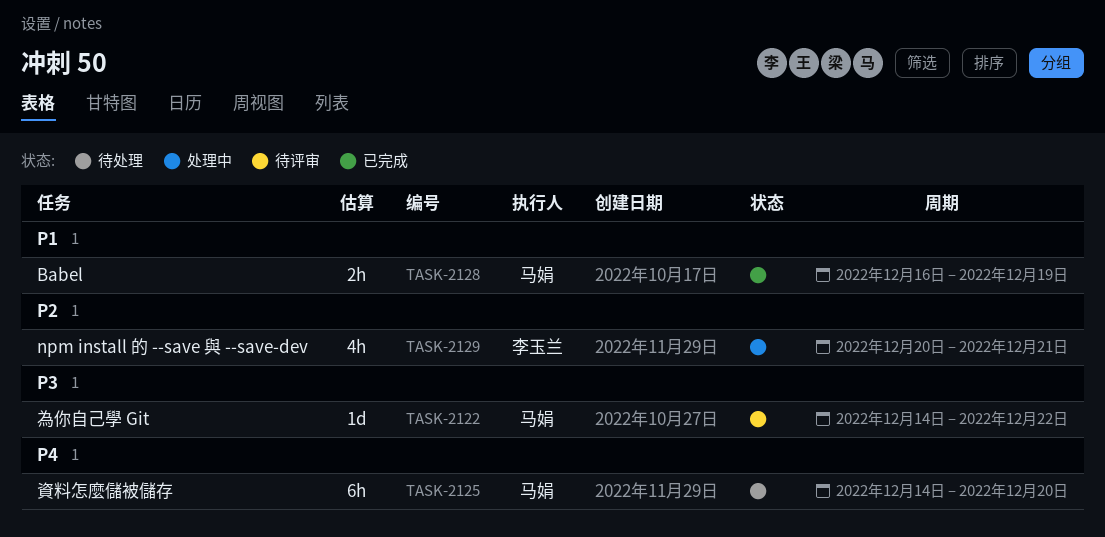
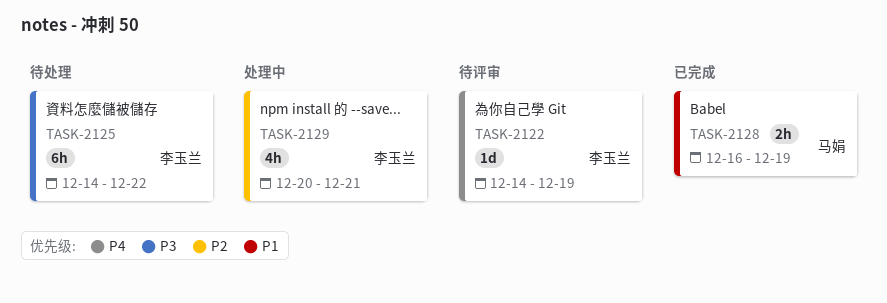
TASK-2122, owner: 马娟 -> 李玉兰
TASK-2122, priority: P3 -> P4
TASK-2122, due: Dec 22 -> Dec 19
TASK-2125, owner: 马娟 -> 李玉兰
TASK-2125, priority: P4 -> P3
TASK-2125, due: Dec 20 -> Dec 22

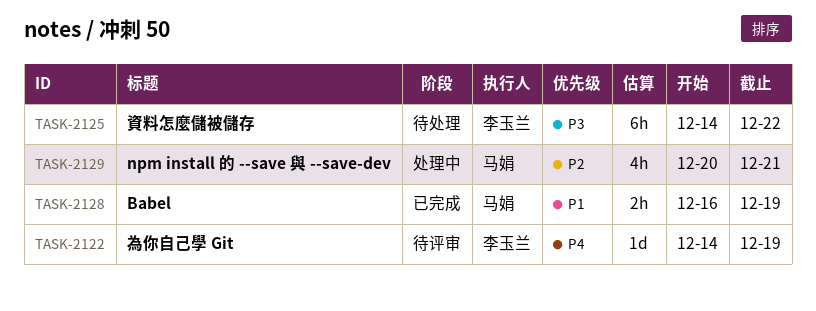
TASK-2129, owner: 李玉兰 -> 马娟

